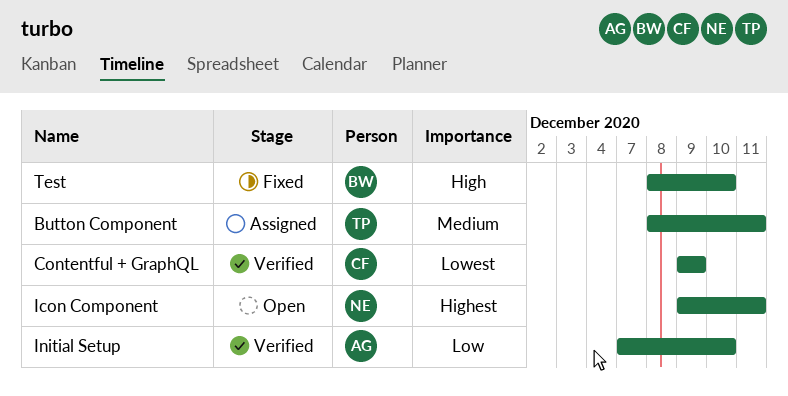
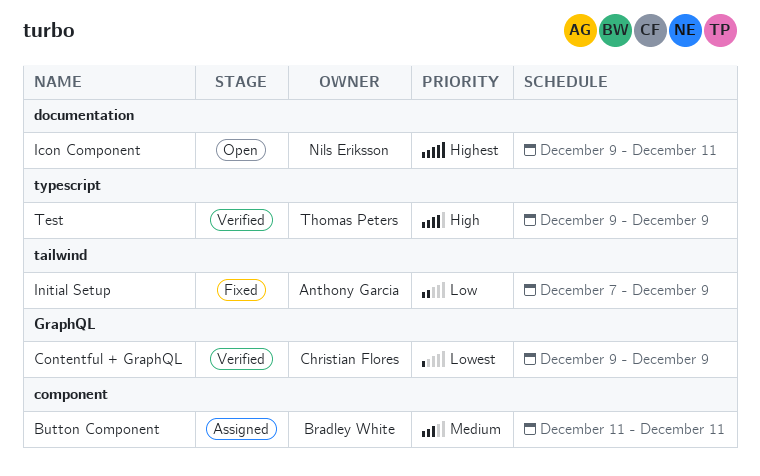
Button Component, owner: Thomas Peters -> Bradley White
Button Component, start: Dec 8 -> Dec 11
Initial Setup, status: Verified -> Fixed
Initial Setup, due: Dec 10 -> Dec 9
Test, status: Fixed -> Verified
Test, owner: Bradley White -> Thomas Peters
Test, start: Dec 8 -> Dec 9
Test, due: Dec 10 -> Dec 9

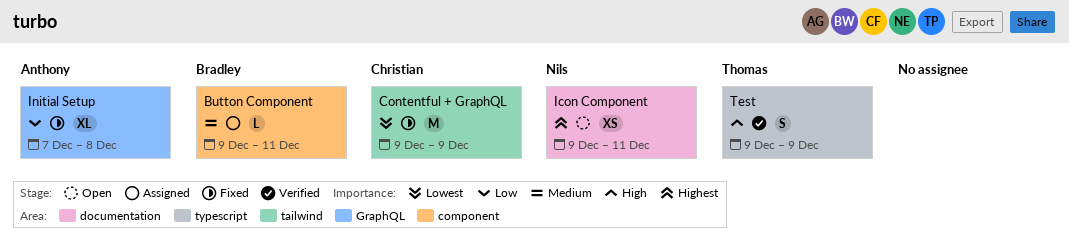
Button Component, start: Dec 11 -> Dec 9
Contentful + GraphQL, status: Verified -> Fixed
Contentful + GraphQL, label: GraphQL -> tailwind
Initial Setup, label: tailwind -> GraphQL
Initial Setup, due: Dec 9 -> Dec 8

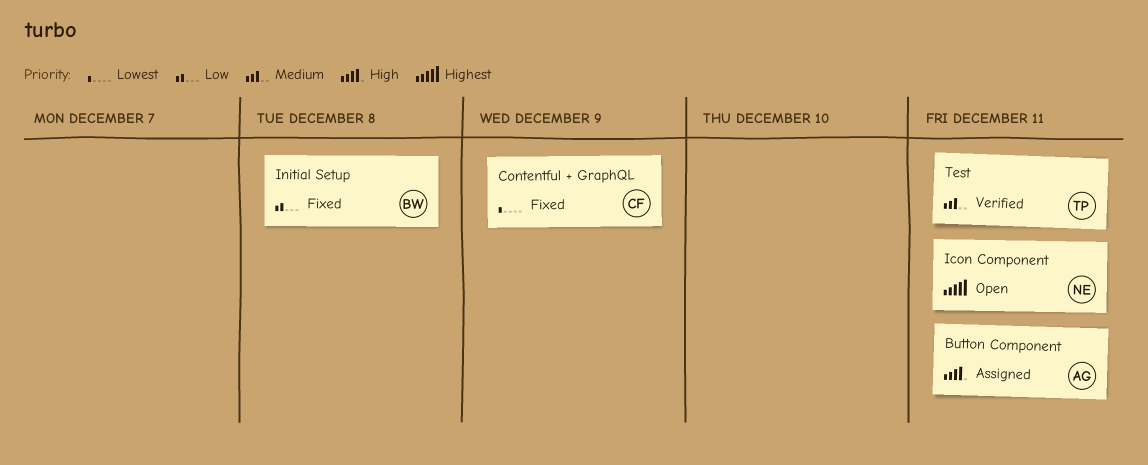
Button Component, owner: Bradley -> Anthony
Button Component, priority: Medium -> High
Initial Setup, owner: Anthony -> Bradley
Test, priority: High -> Medium
Test, due: Dec 9 -> Dec 11

